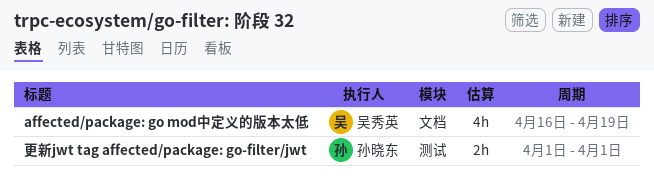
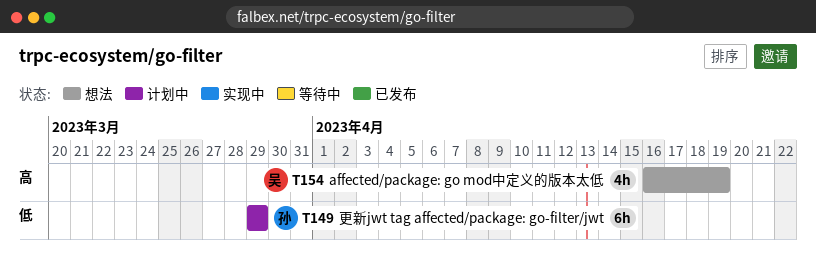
更新jwt tag affected/package: go-filter/jwt, estimate: 2h -> 6h
更新jwt tag affected/package: go-filter/jwt, start: Apr 1 -> Mar 29
更新jwt tag affected/package: go-filter/jwt, due: Apr 1 -> Mar 29

